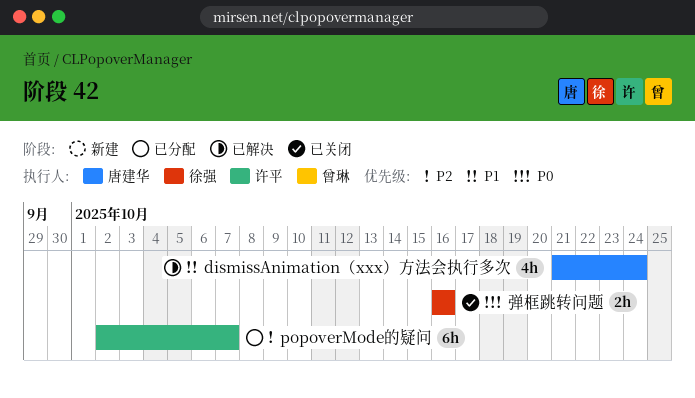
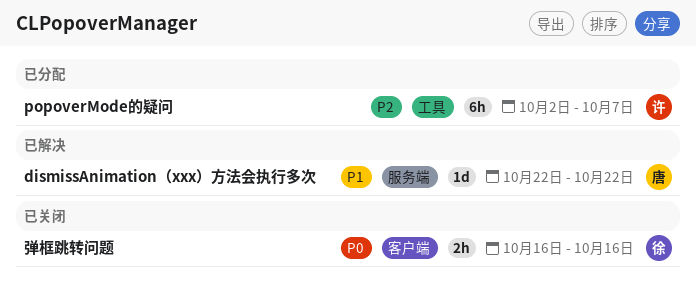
dismissAnimation（xxx）方法会执行多次, estimate: 4h -> 1d
dismissAnimation（xxx）方法会执行多次, start: Oct 21 -> Oct 22
dismissAnimation（xxx）方法会执行多次, due: Oct 24 -> Oct 22

